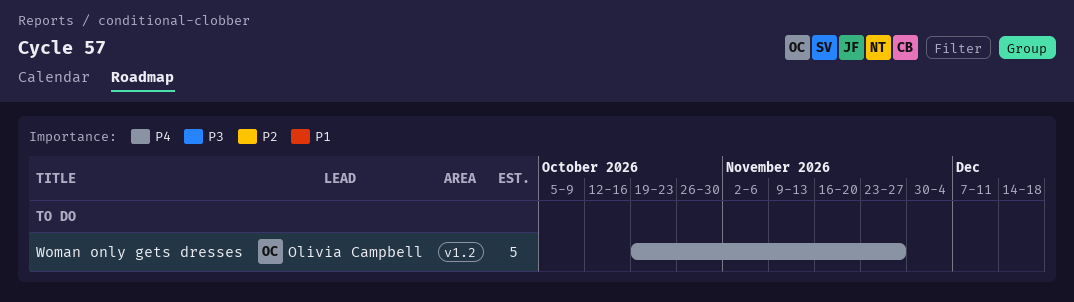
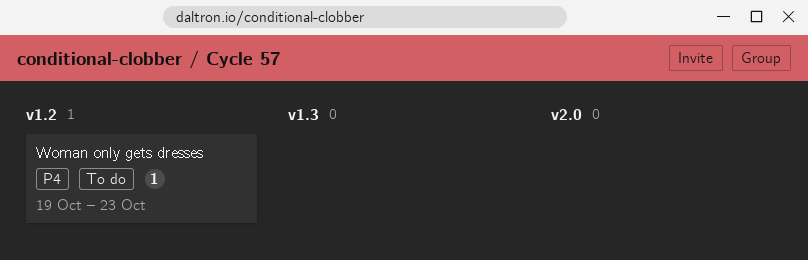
Woman only gets dresses, estimate: 5 -> 1
Woman only gets dresses, due: Nov 27 -> Oct 23

